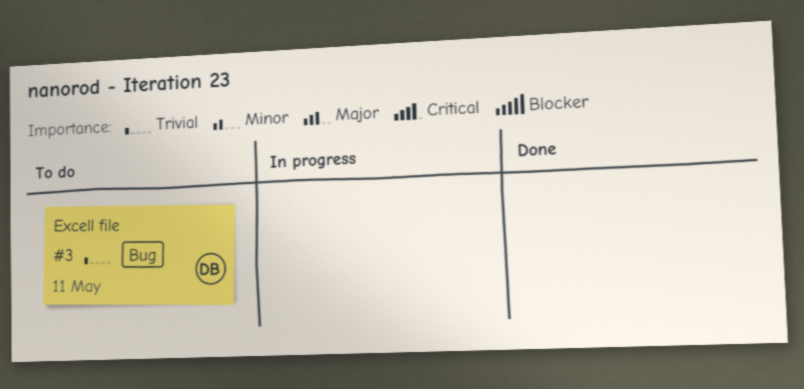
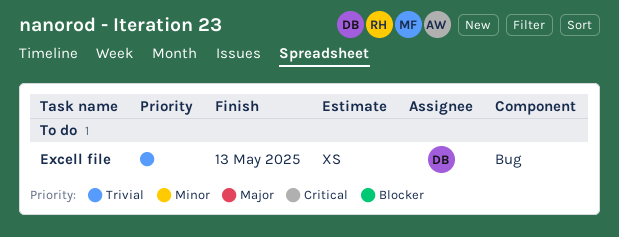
Excell file, due: May 11 -> May 13

